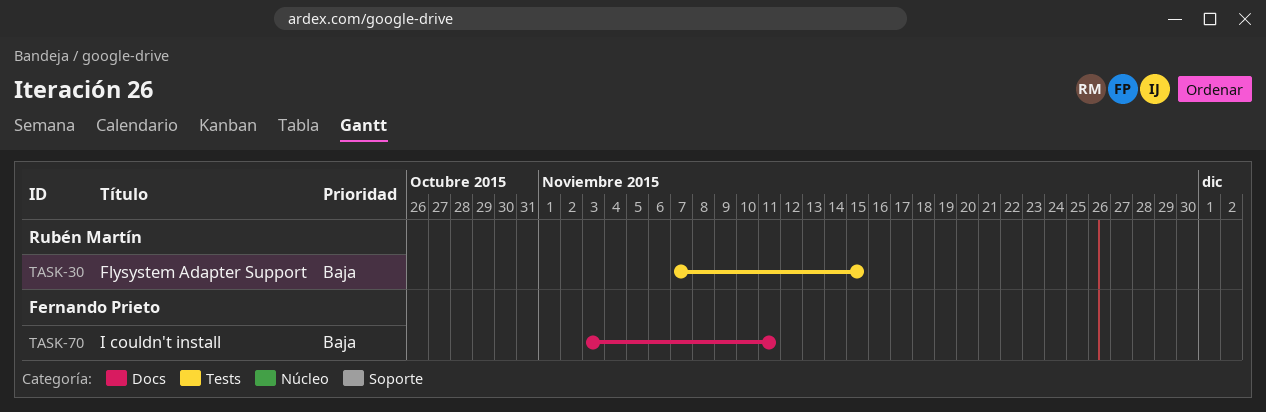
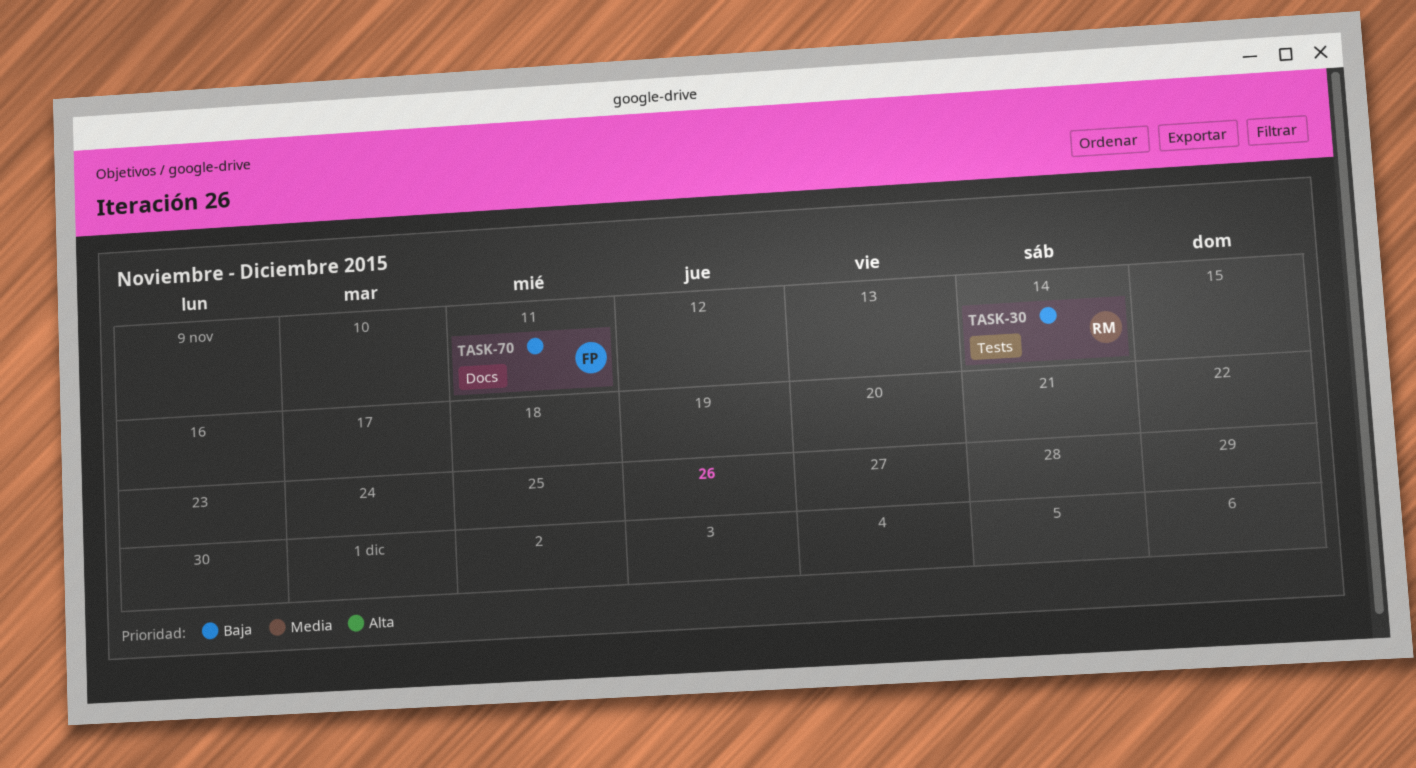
TASK-30, due: Nov 15 -> Nov 14

